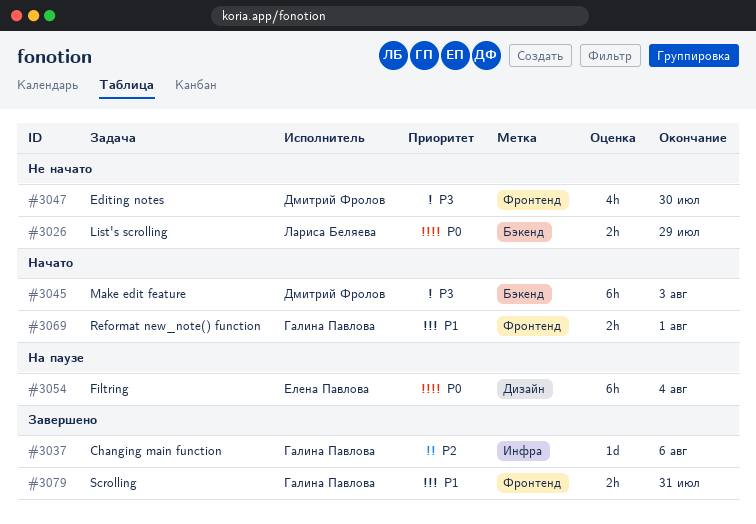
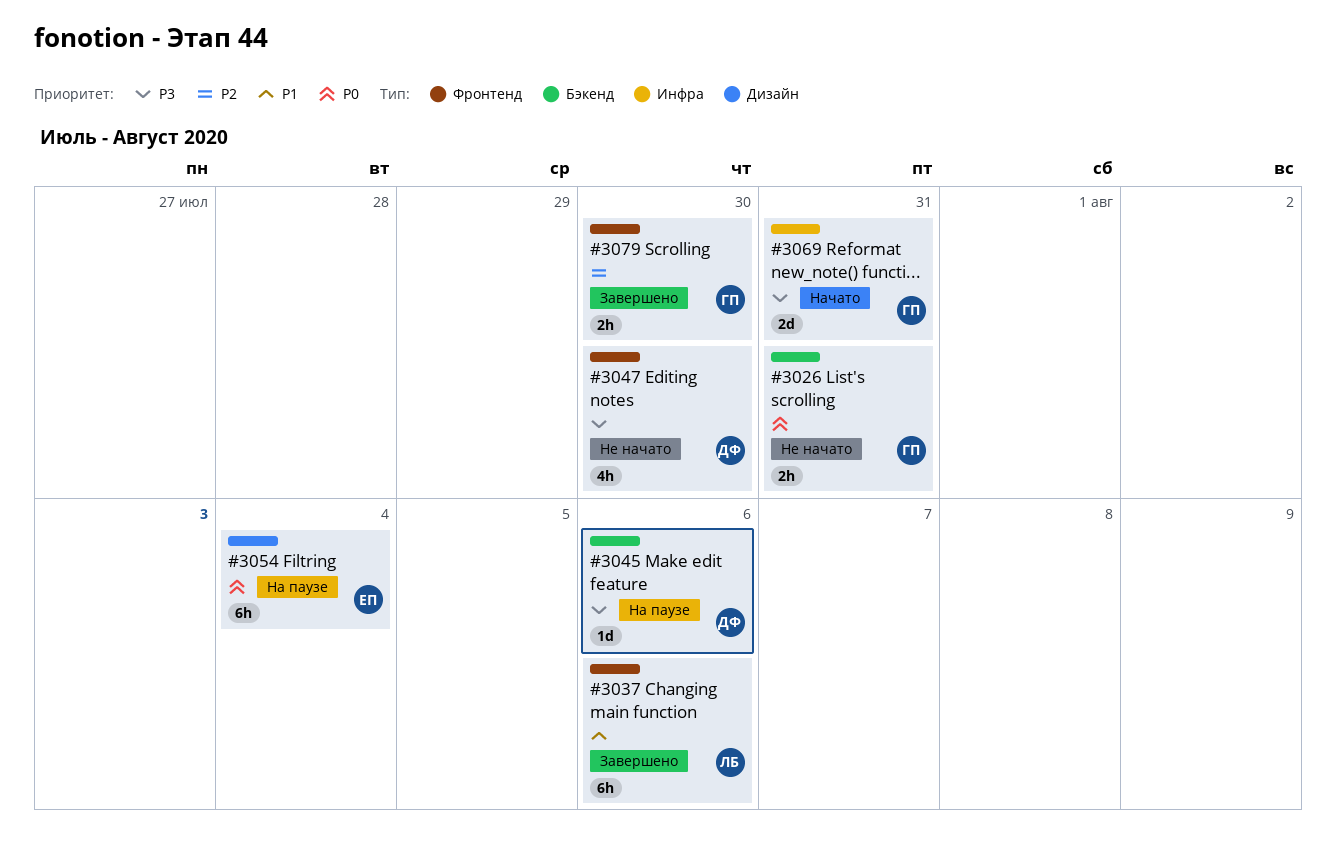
#3026, owner: Лариса Беляева -> Галина Павлова
#3026, due: Jul 29 -> Jul 31
#3037, owner: Галина Павлова -> Лариса Беляева
#3037, priority: P2 -> P1
#3037, label: Инфра -> Фронтенд
#3037, estimate: 1d -> 6h
#3045, status: Начато -> На паузе
#3045, estimate: 6h -> 1d
#3045, due: Aug 3 -> Aug 6
#3069, priority: P1 -> P3
#3069, label: Фронтенд -> Инфра
#3069, estimate: 2h -> 2d
#3069, due: Aug 1 -> Jul 31
#3079, priority: P1 -> P2
#3079, due: Jul 31 -> Jul 30

